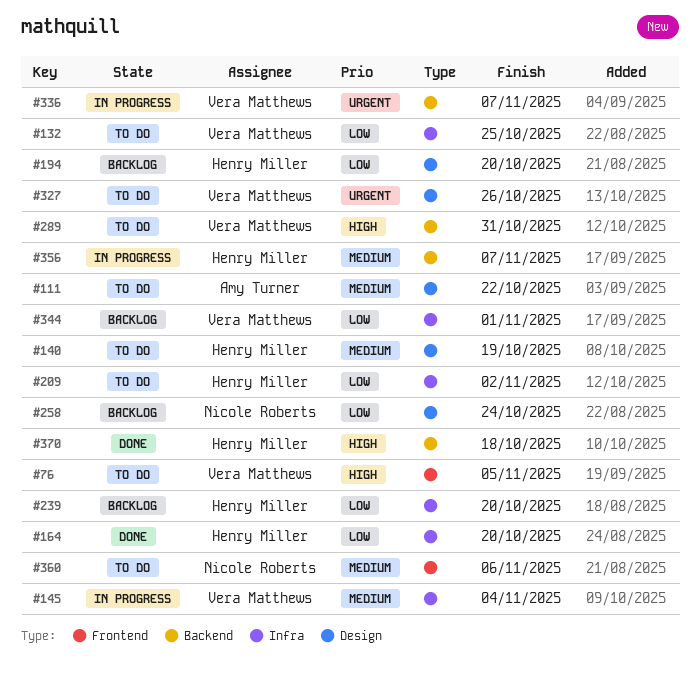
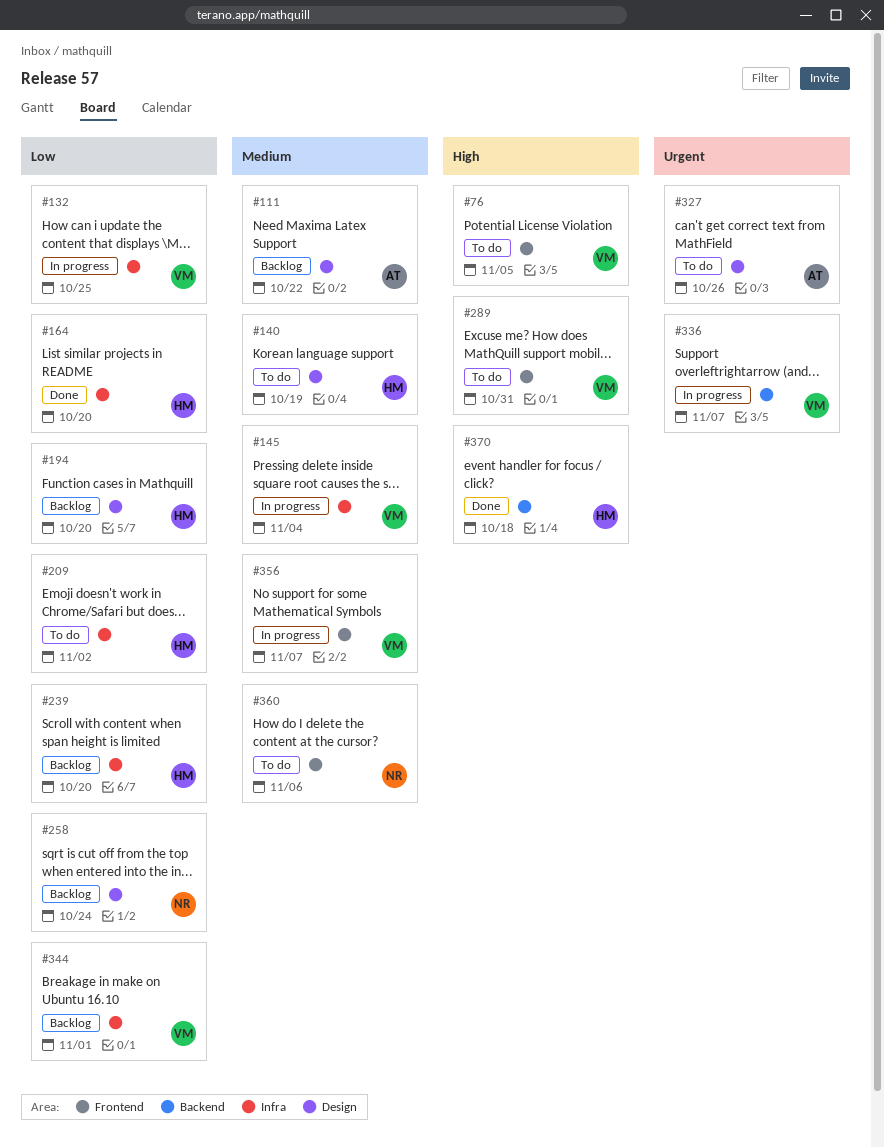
#111, status: To do -> Backlog
#132, status: To do -> In progress
#289, label: Backend -> Frontend
#327, owner: Vera Matthews -> Amy Turner
#356, owner: Henry Miller -> Vera Matthews
#356, label: Backend -> Frontend

